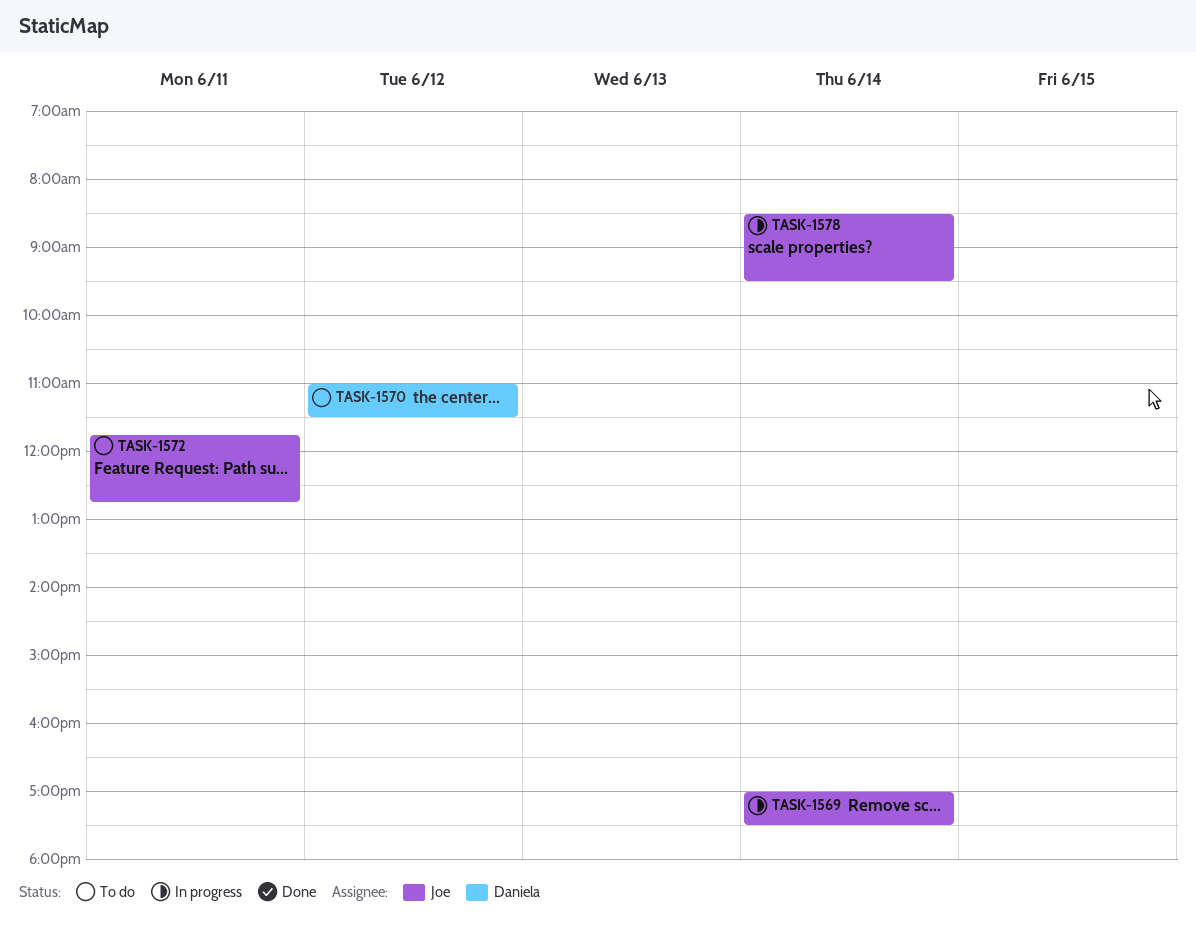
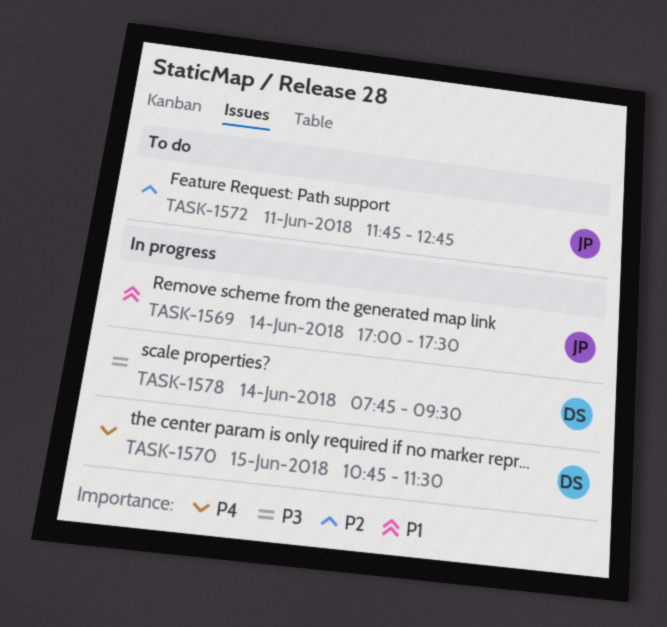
TASK-1570, status: To do -> In progress
TASK-1570, day: Jun 12 -> Jun 15
TASK-1570, begins: 11:00 -> 10:45
TASK-1578, owner: Joe -> Daniela
TASK-1578, begins: 08:30 -> 07:45

